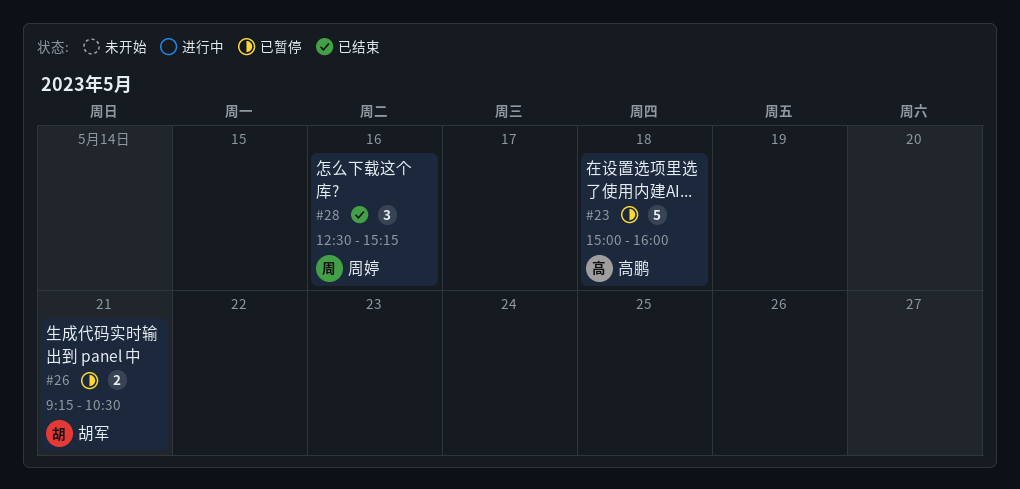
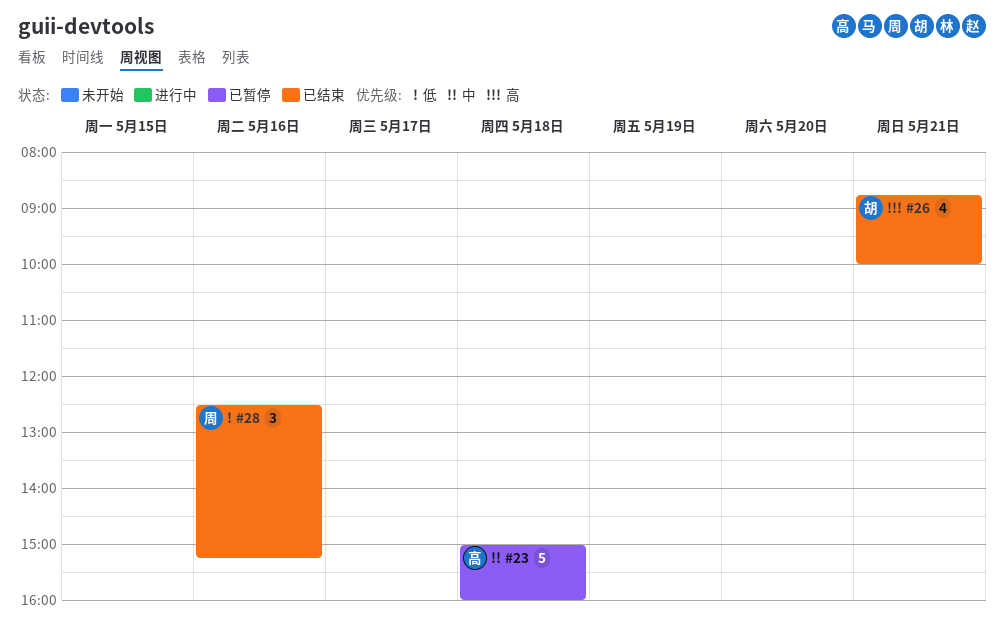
#26, status: 已暂停 -> 已结束
#26, estimate: 2 -> 4
#26, begins: 09:15 -> 08:45
#26, ends: 10:30 -> 10:00

